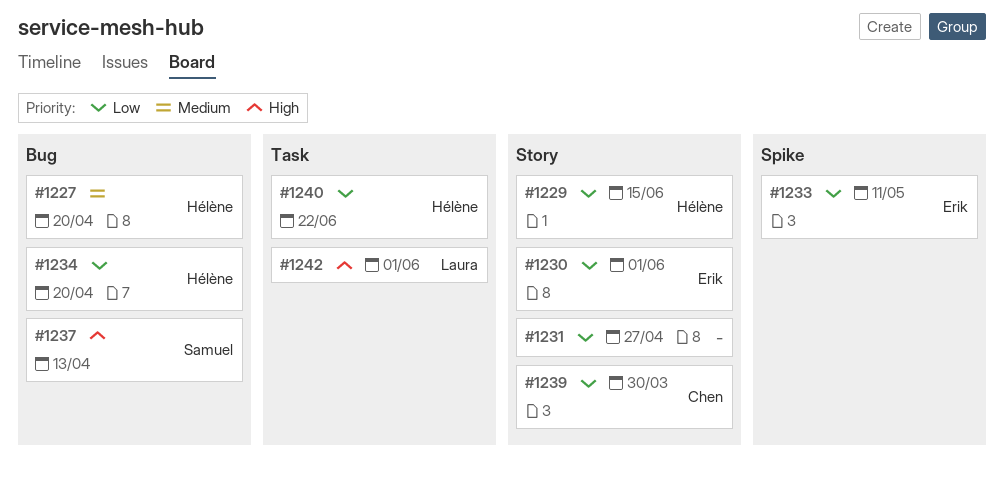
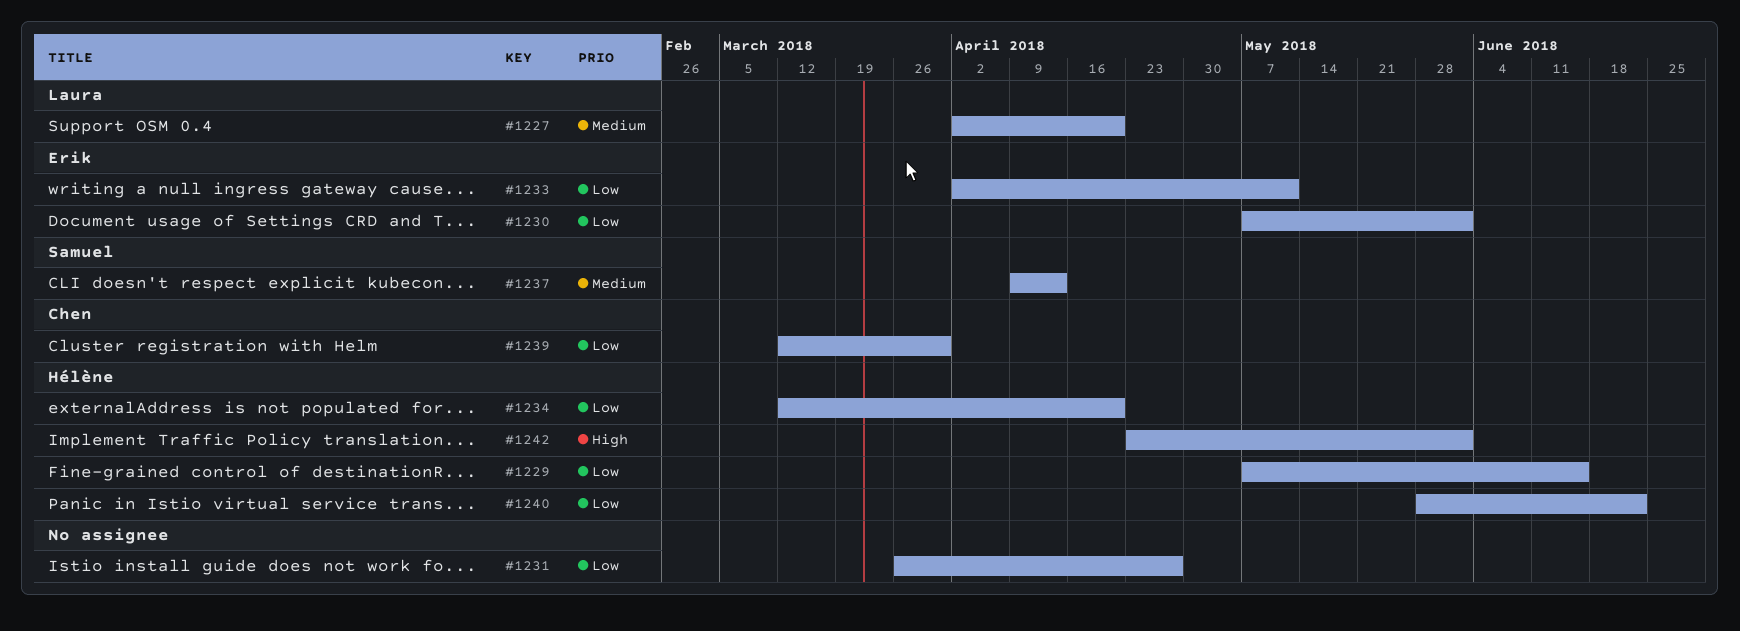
#1227, owner: Hélène -> Laura
#1237, priority: High -> Medium
#1242, owner: Laura -> Hélène

